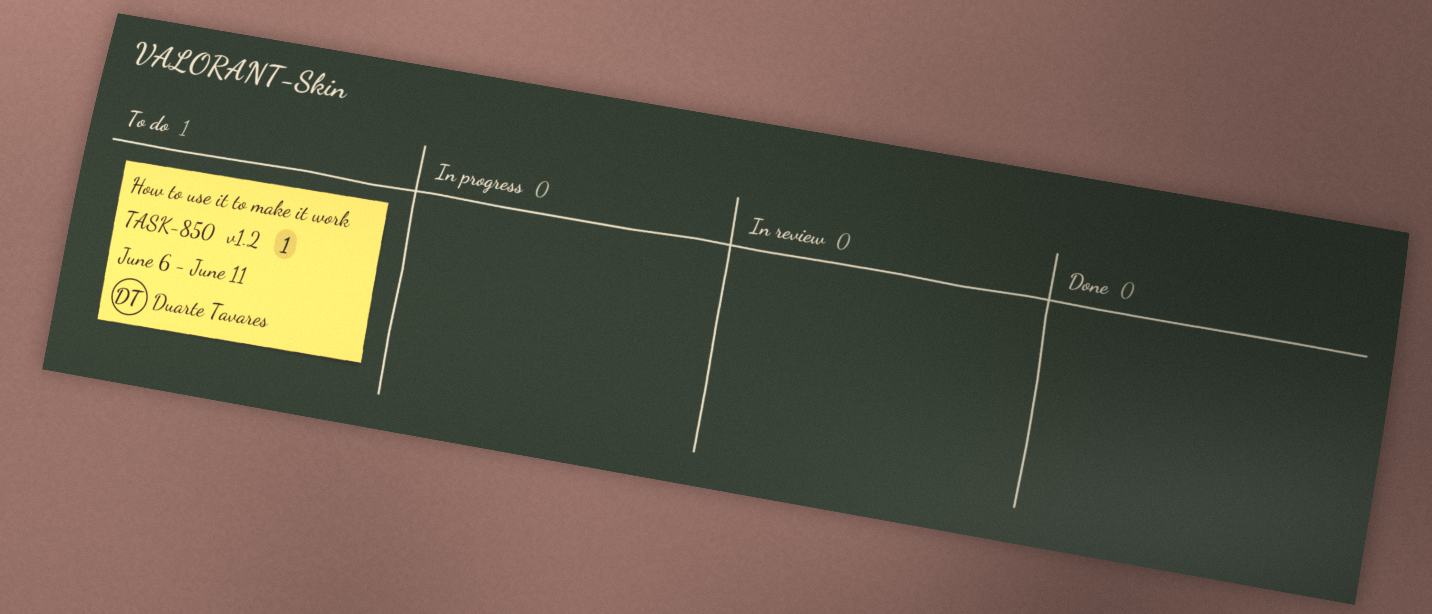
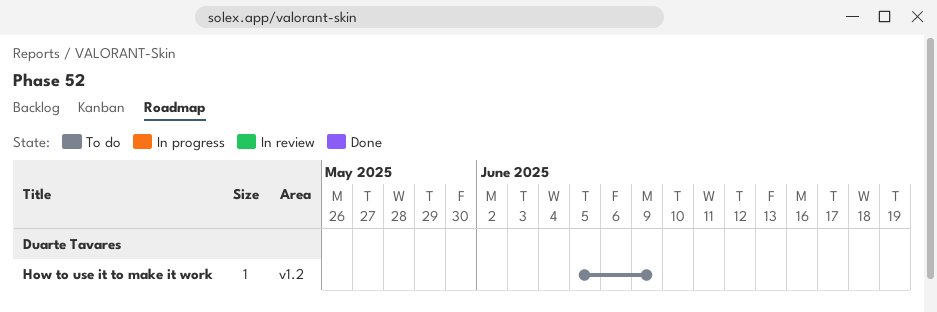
How to use it to make it work, start: Jun 6 -> Jun 5
How to use it to make it work, due: Jun 11 -> Jun 9

